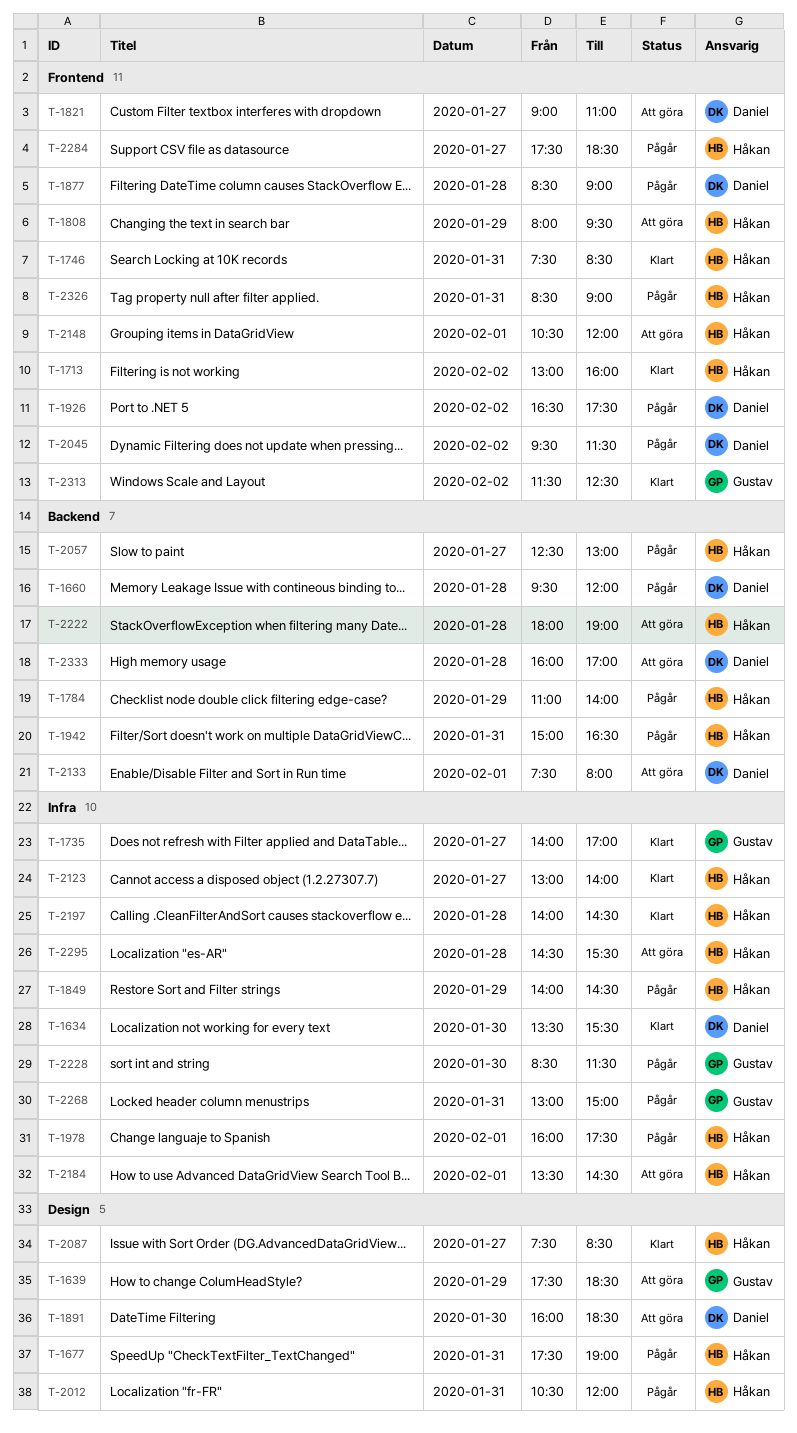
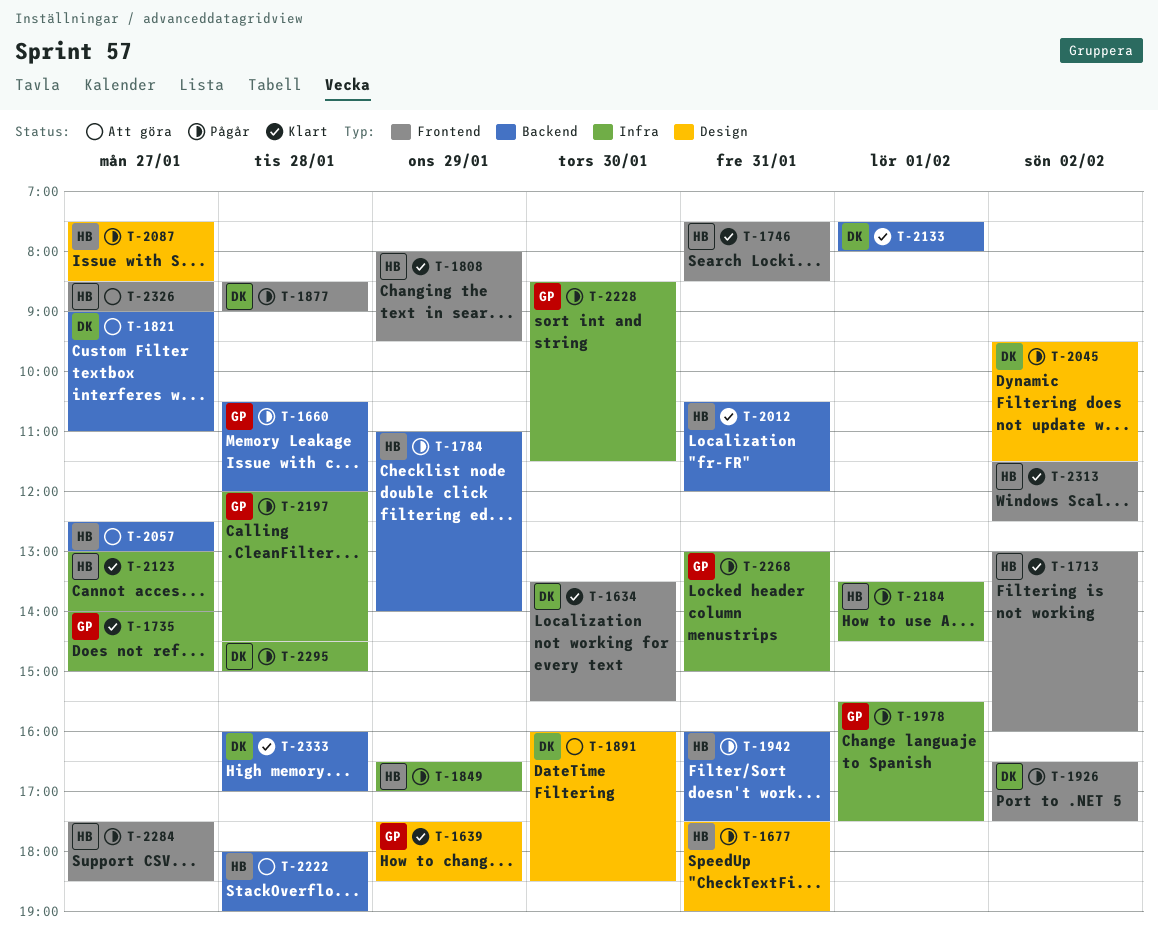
T-1634, label: Infra -> Frontend
T-1639, status: Att göra -> Klart
T-1660, owner: Daniel -> Gustav
T-1660, begins: 09:30 -> 10:30
T-1735, ends: 17:00 -> 15:00
T-1808, status: Att göra -> Klart
T-1821, label: Frontend -> Backend
T-1849, begins: 14:00 -> 16:30
T-1849, ends: 14:30 -> 17:00
T-1942, begins: 15:00 -> 16:00
T-1942, ends: 16:30 -> 17:30
T-1978, owner: Håkan -> Gustav
T-1978, begins: 16:00 -> 15:30
T-2012, status: Pågår -> Klart
T-2012, label: Design -> Backend
T-2045, label: Frontend -> Design
T-2057, status: Pågår -> Att göra
T-2087, status: Klart -> Pågår
T-2133, status: Att göra -> Klart
T-2148: present -> none
T-2184, status: Att göra -> Pågår
T-2197, status: Klart -> Pågår
T-2197, owner: Håkan -> Gustav
T-2197, begins: 14:00 -> 12:00
T-2295, status: Att göra -> Pågår
T-2295, owner: Håkan -> Daniel
T-2295, ends: 15:30 -> 15:00
T-2313, owner: Gustav -> Håkan
T-2326, status: Pågår -> Att göra
T-2326, day: Jan 31 -> Jan 27
T-2333, status: Att göra -> Klart

